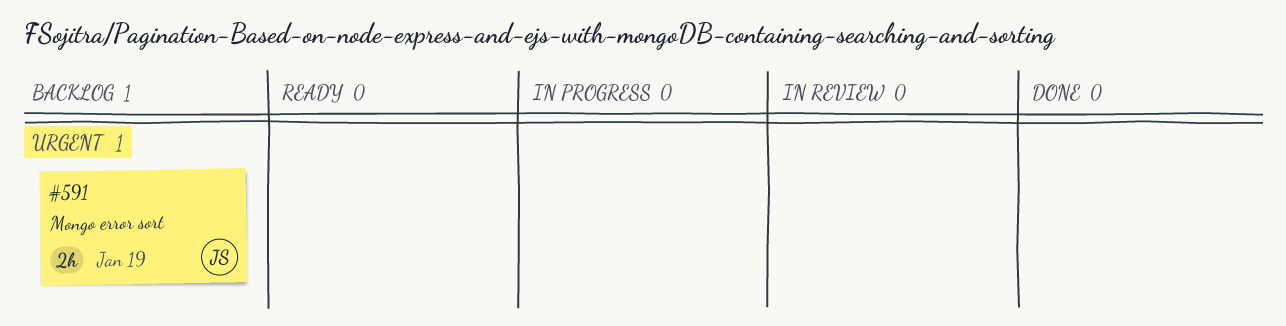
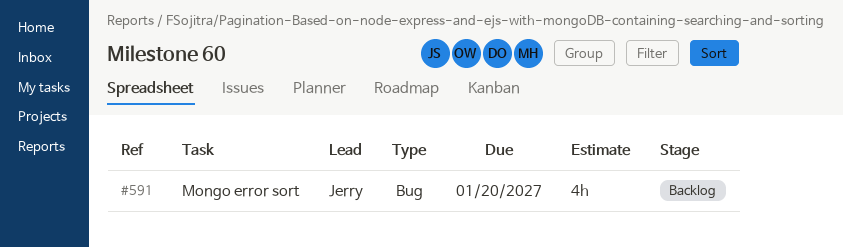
#591, estimate: 2h -> 4h
#591, due: Jan 19 -> Jan 20

